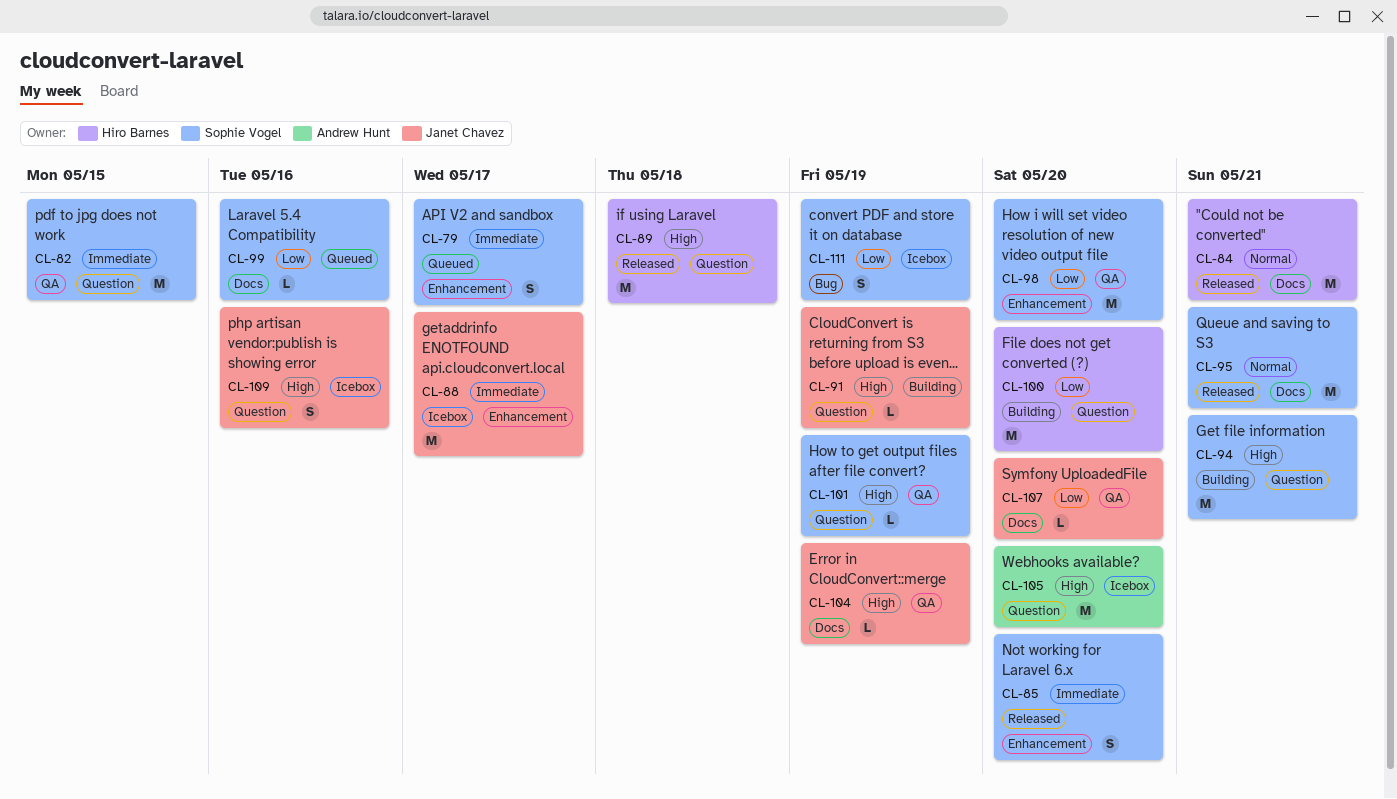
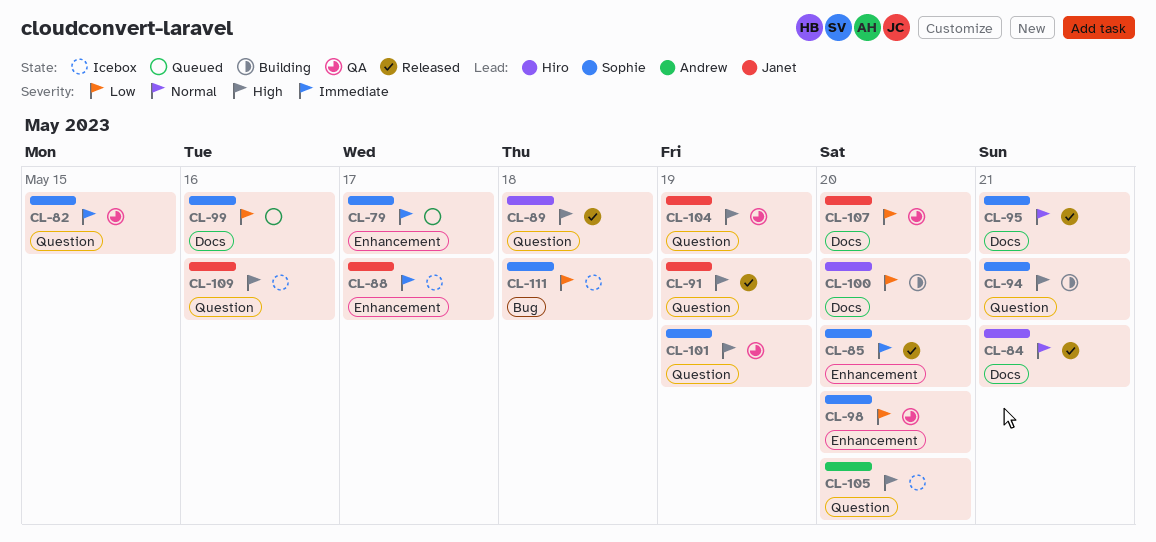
CL-91, status: Building -> Released
CL-100, label: Question -> Docs
CL-104, label: Docs -> Question
CL-111, due: May 19 -> May 18

